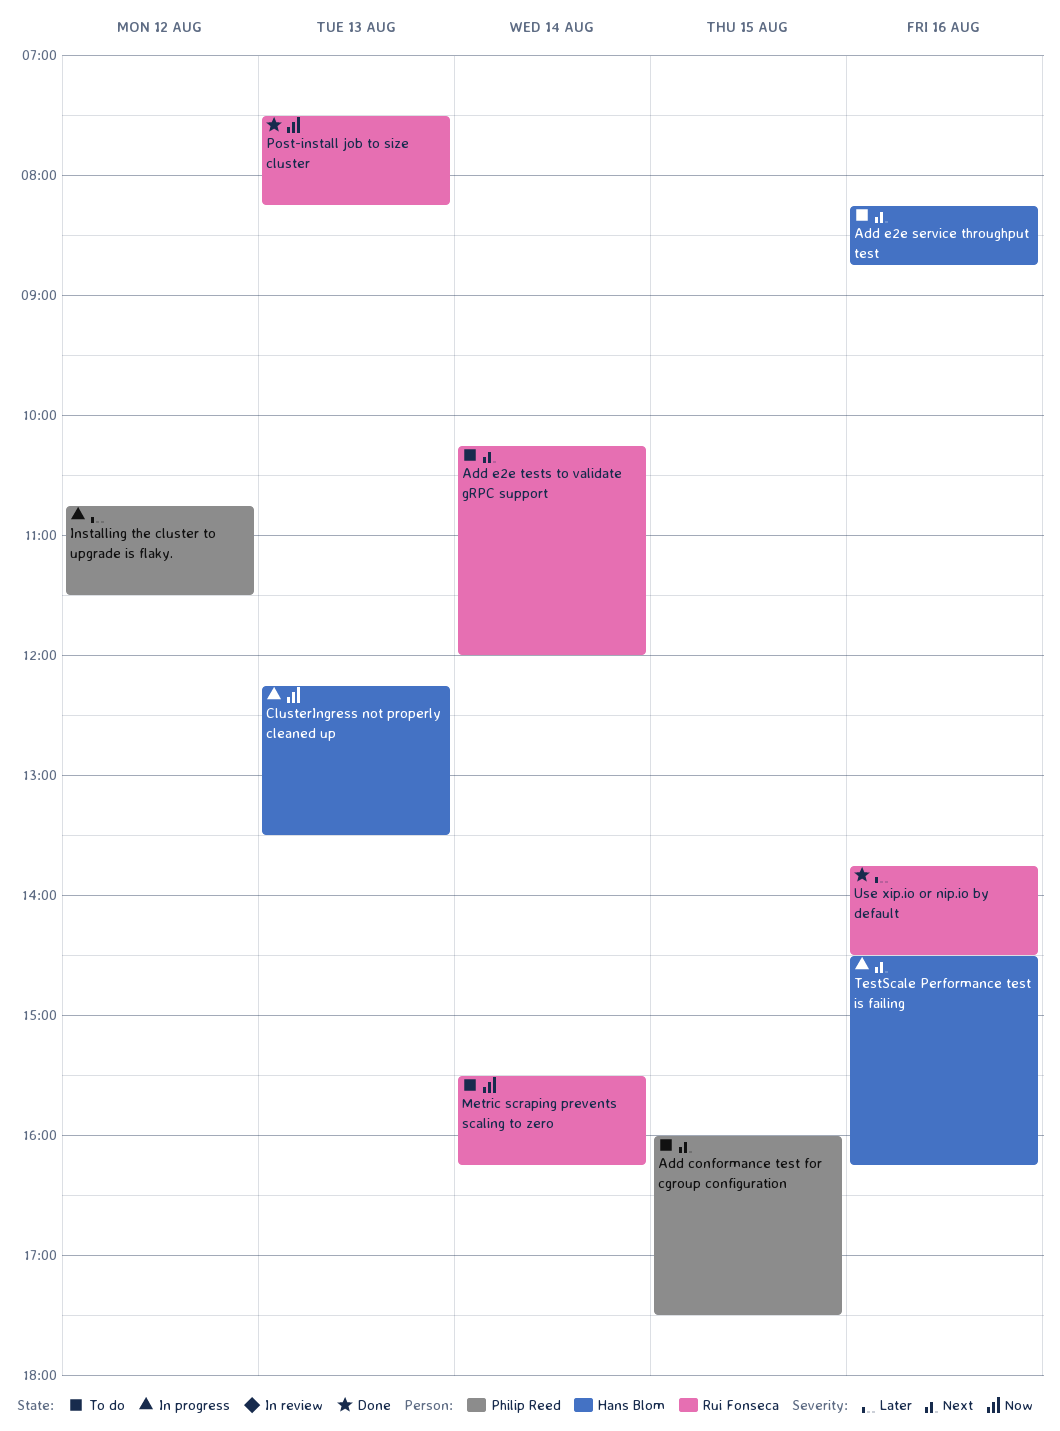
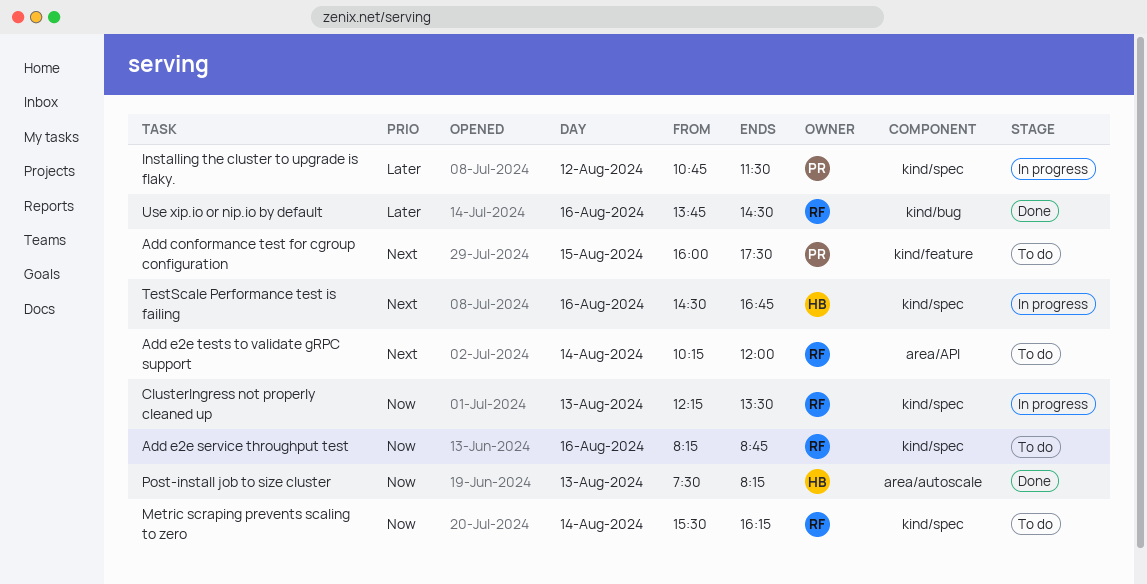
Add e2e service throughput test, owner: Hans Blom -> Rui Fonseca
Add e2e service throughput test, priority: Next -> Now
ClusterIngress not properly cleaned up, owner: Hans Blom -> Rui Fonseca
Post-install job to size cluster, owner: Rui Fonseca -> Hans Blom
TestScale Performance test is failing, ends: 16:15 -> 16:45

